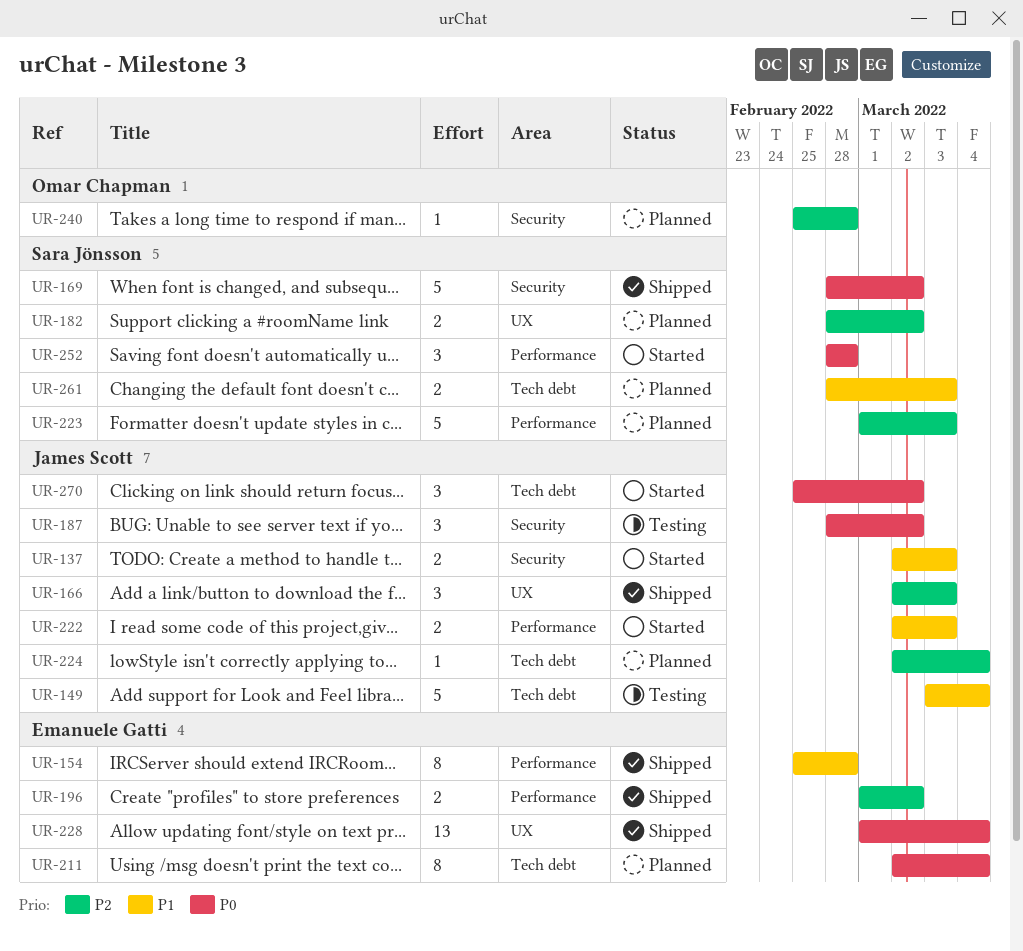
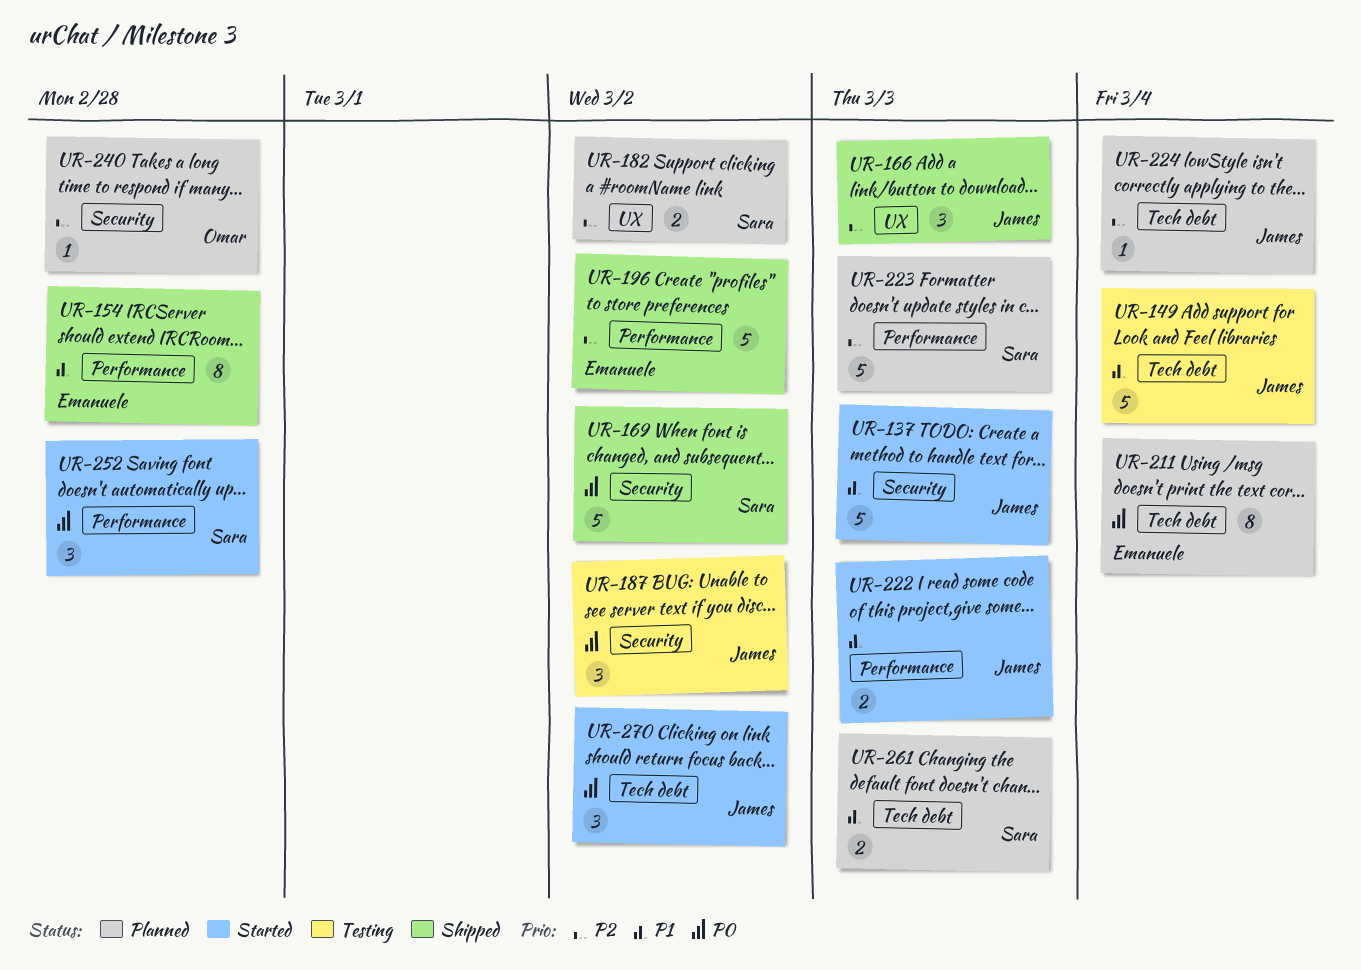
UR-137, estimate: 2 -> 5
UR-196, estimate: 2 -> 5
UR-228: present -> none

